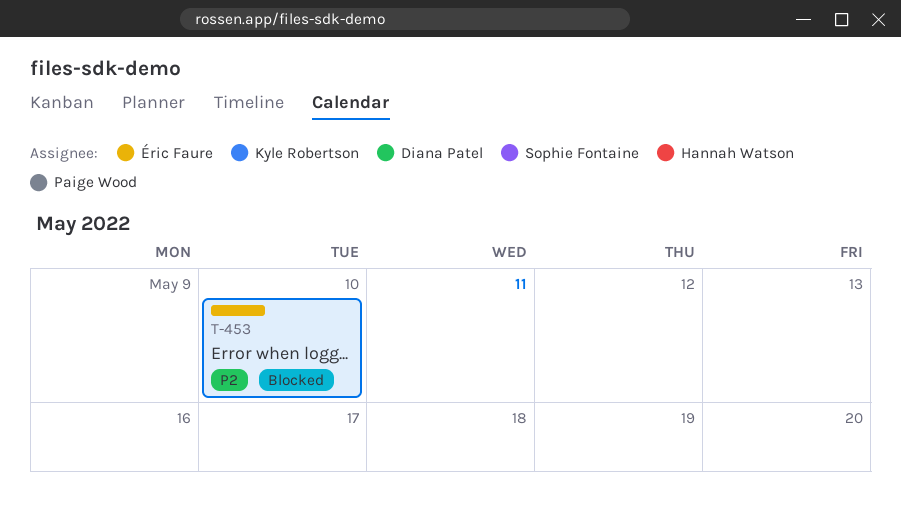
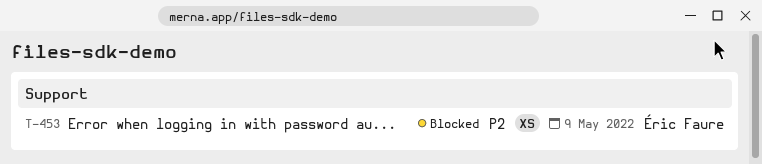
T-453, due: May 10 -> May 9

